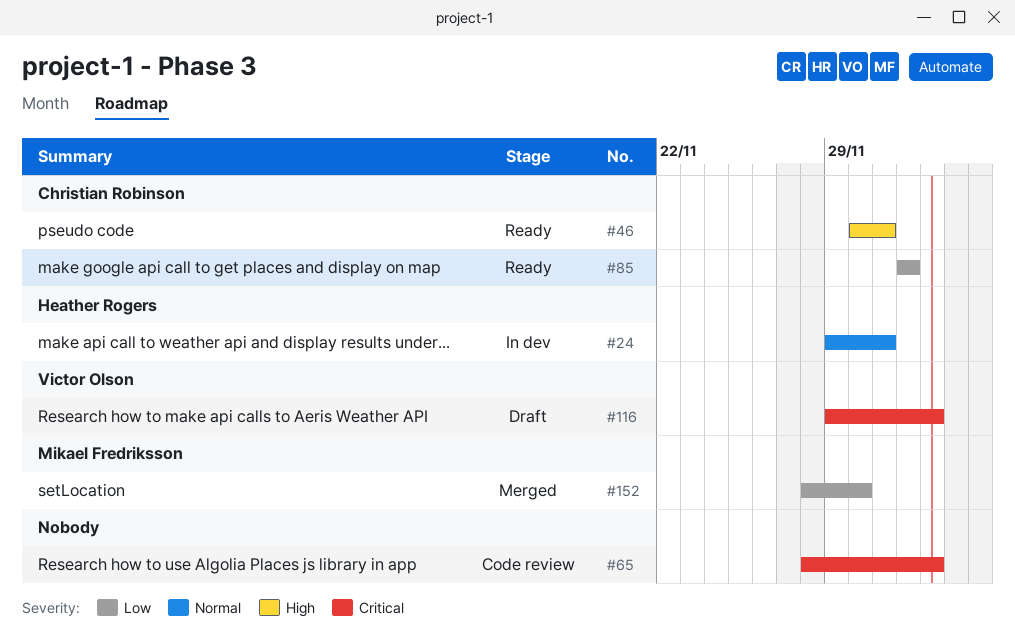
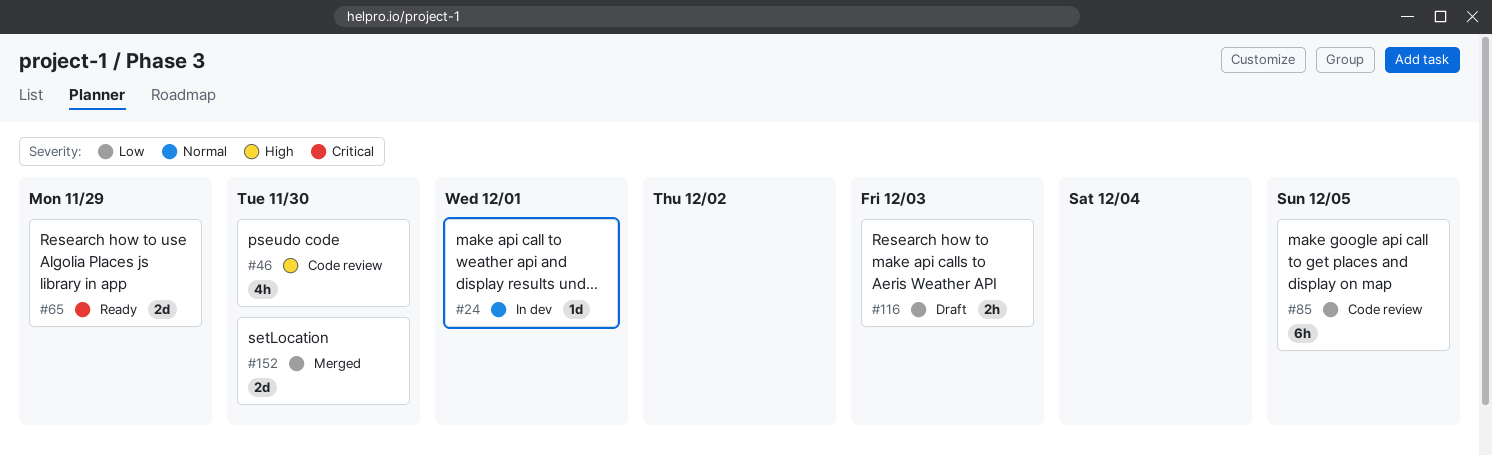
#46, status: Ready -> Code review
#46, due: Dec 1 -> Nov 30
#65, status: Code review -> Ready
#65, due: Dec 3 -> Nov 29
#85, status: Ready -> Code review
#85, due: Dec 2 -> Dec 5
#116, priority: Critical -> Low

